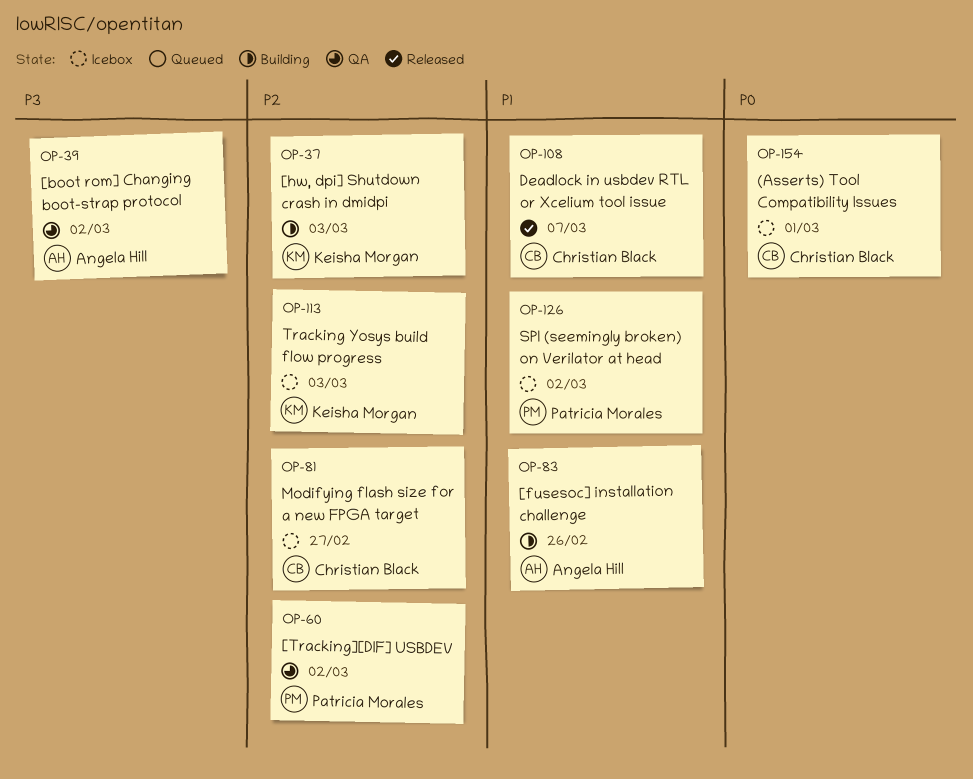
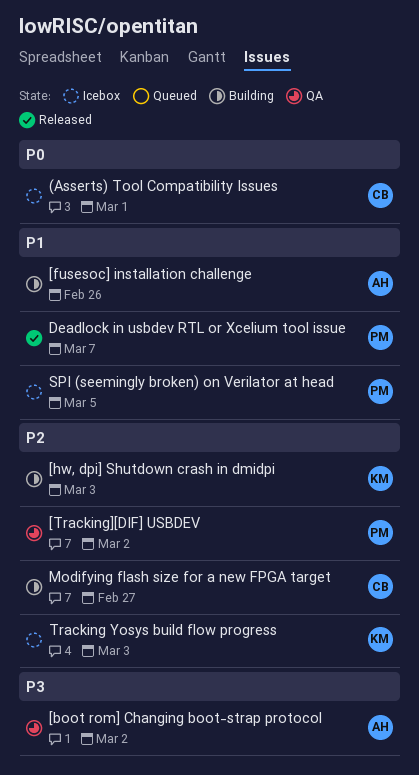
Deadlock in usbdev RTL or Xcelium tool issue, owner: Christian Black -> Patricia Morales
Modifying flash size for a new FPGA target, status: Icebox -> Building
SPI (seemingly broken) on Verilator at head, due: Mar 2 -> Mar 5

